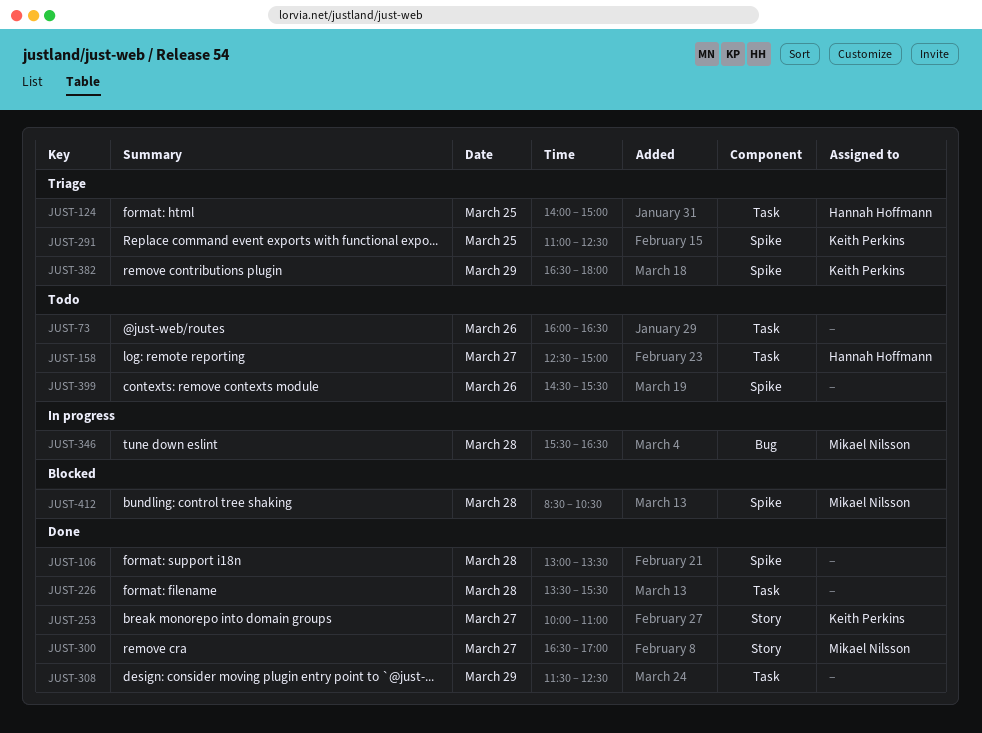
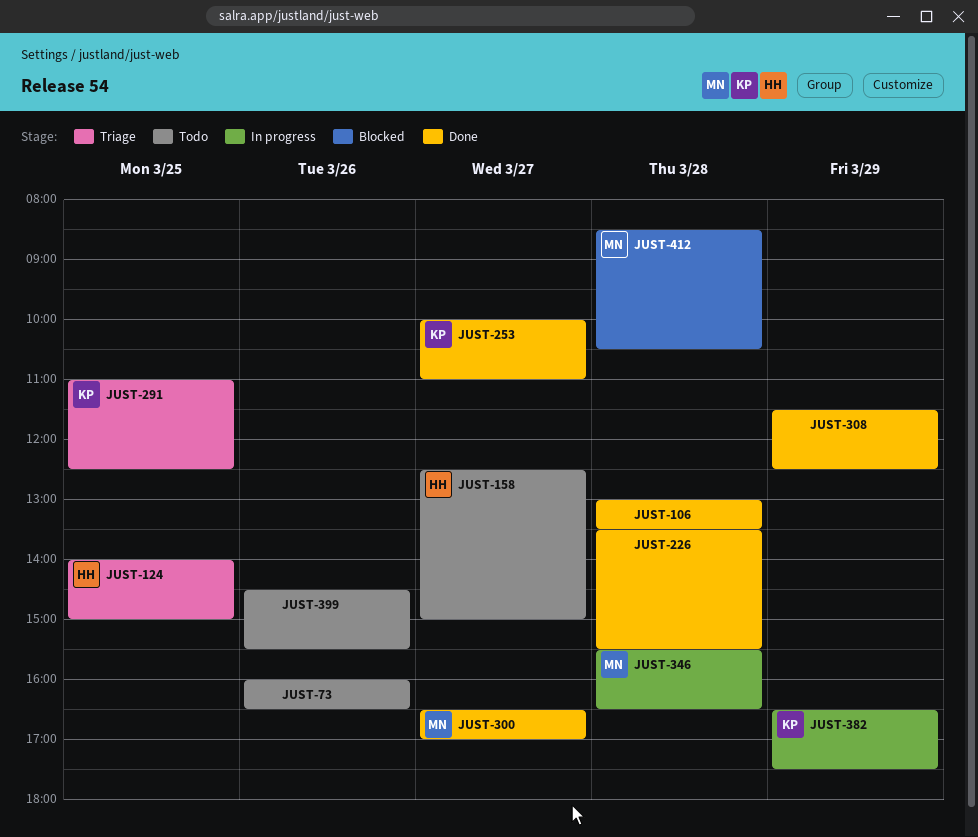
JUST-382, status: Triage -> In progress
JUST-382, ends: 18:00 -> 17:30

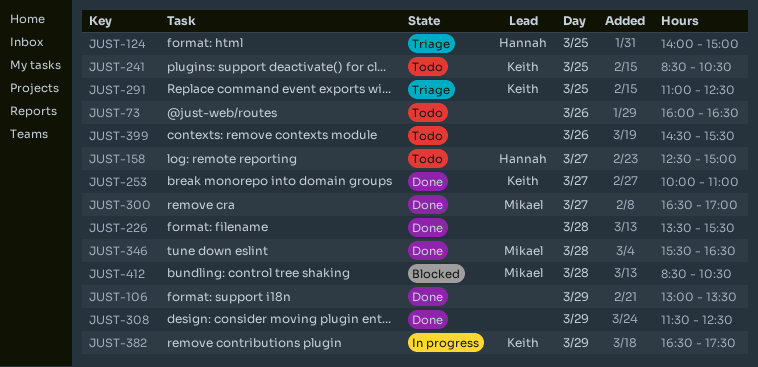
JUST-106, day: Mar 28 -> Mar 29
JUST-241: none -> present
JUST-346, status: In progress -> Done

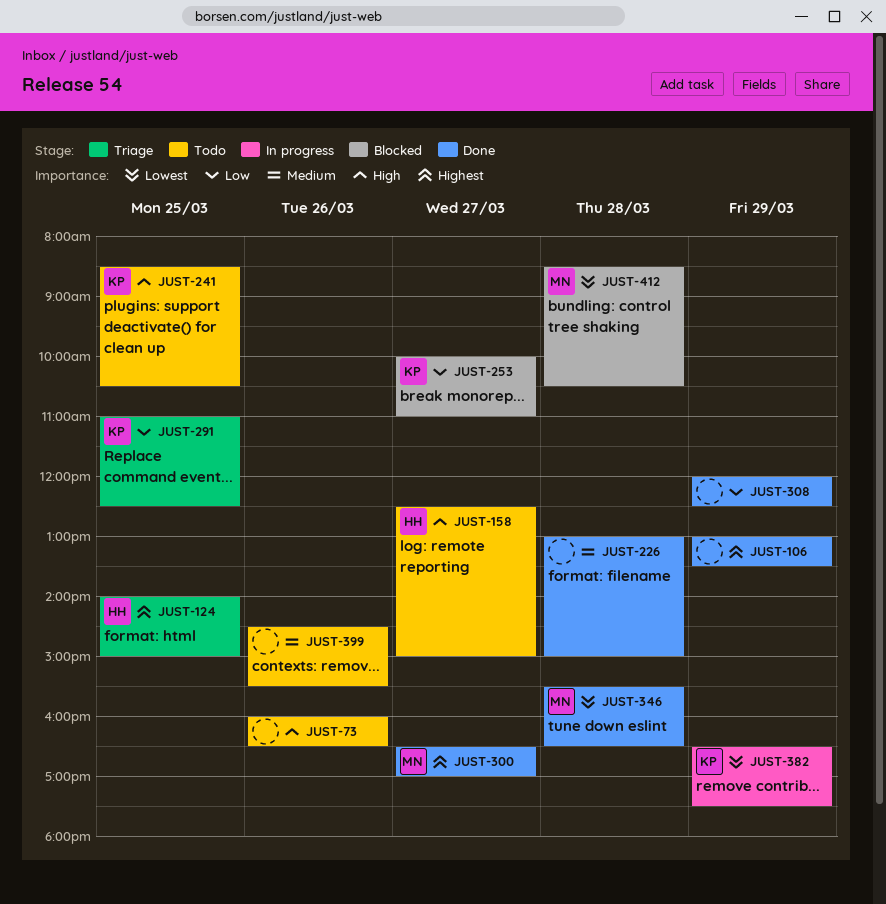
JUST-226, begins: 13:30 -> 13:00
JUST-226, ends: 15:30 -> 15:00
JUST-253, status: Done -> Blocked
JUST-308, begins: 11:30 -> 12:00

